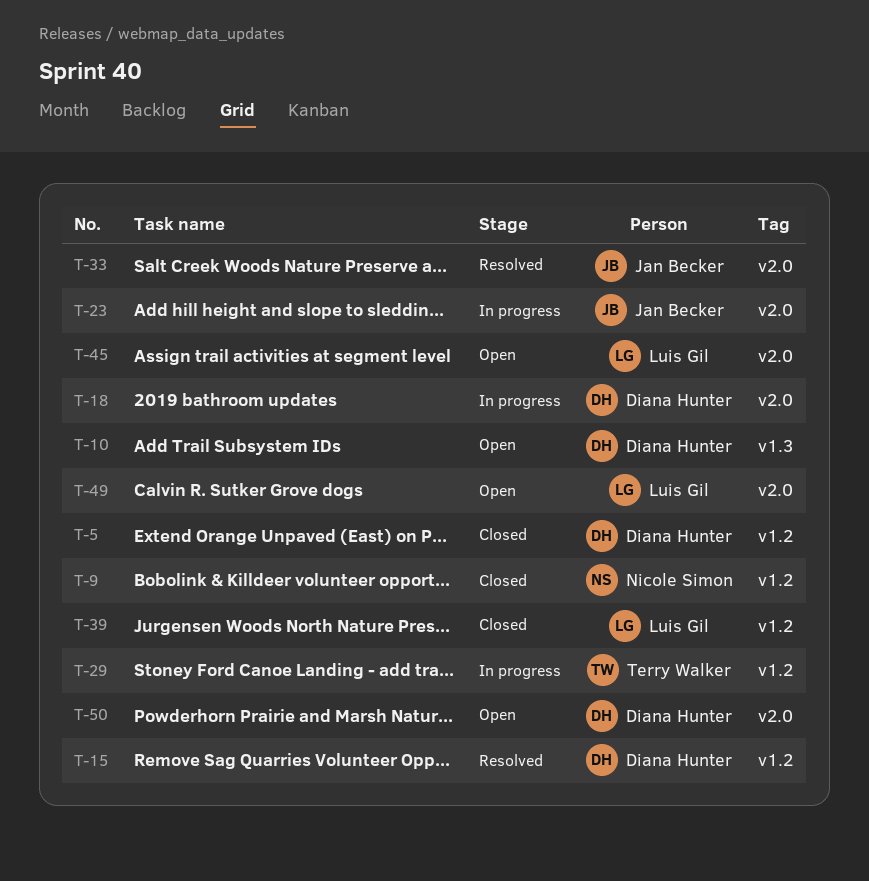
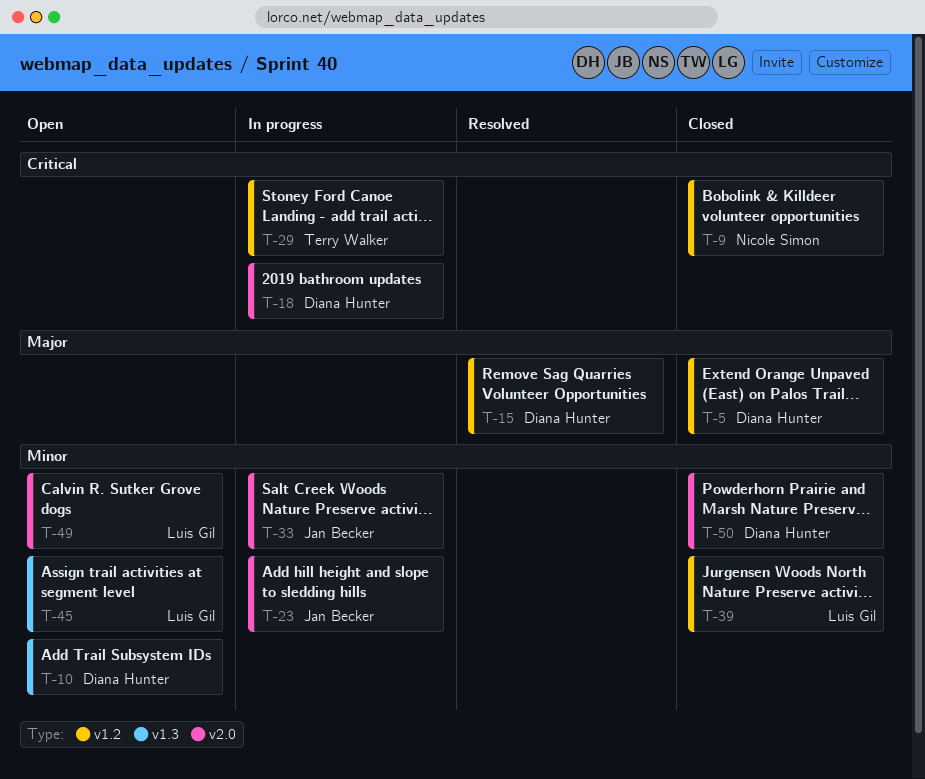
T-33, status: Resolved -> In progress
T-45, label: v2.0 -> v1.3
T-50, status: Open -> Closed

